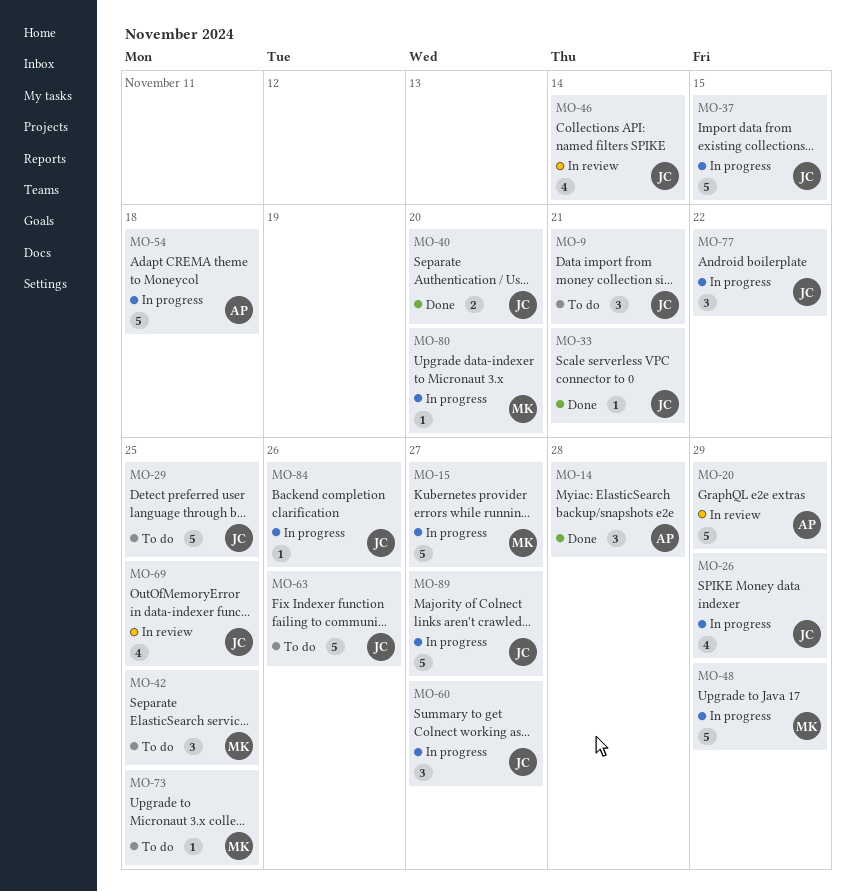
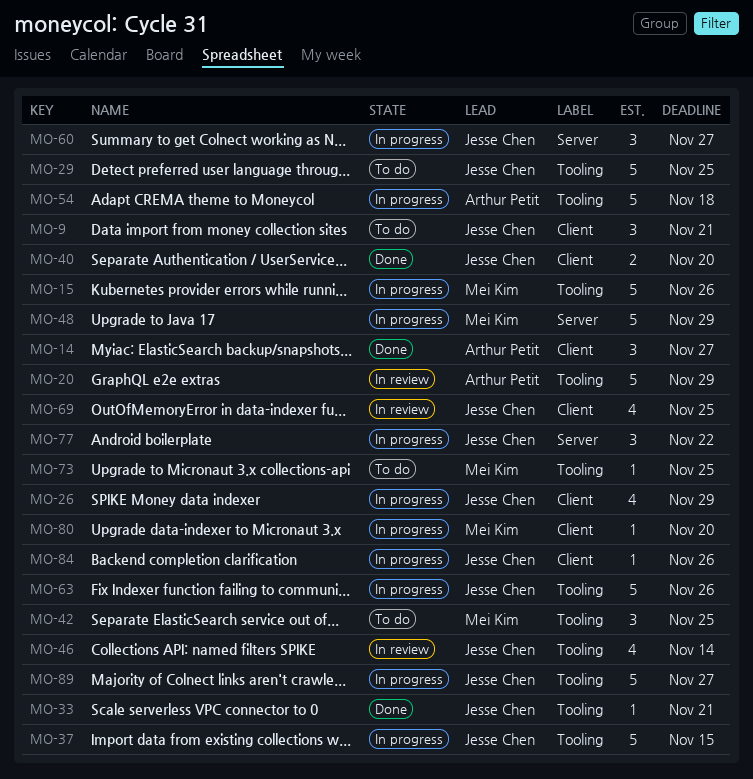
MO-14, due: Nov 28 -> Nov 27
MO-15, due: Nov 27 -> Nov 26
MO-63, status: To do -> In progress

